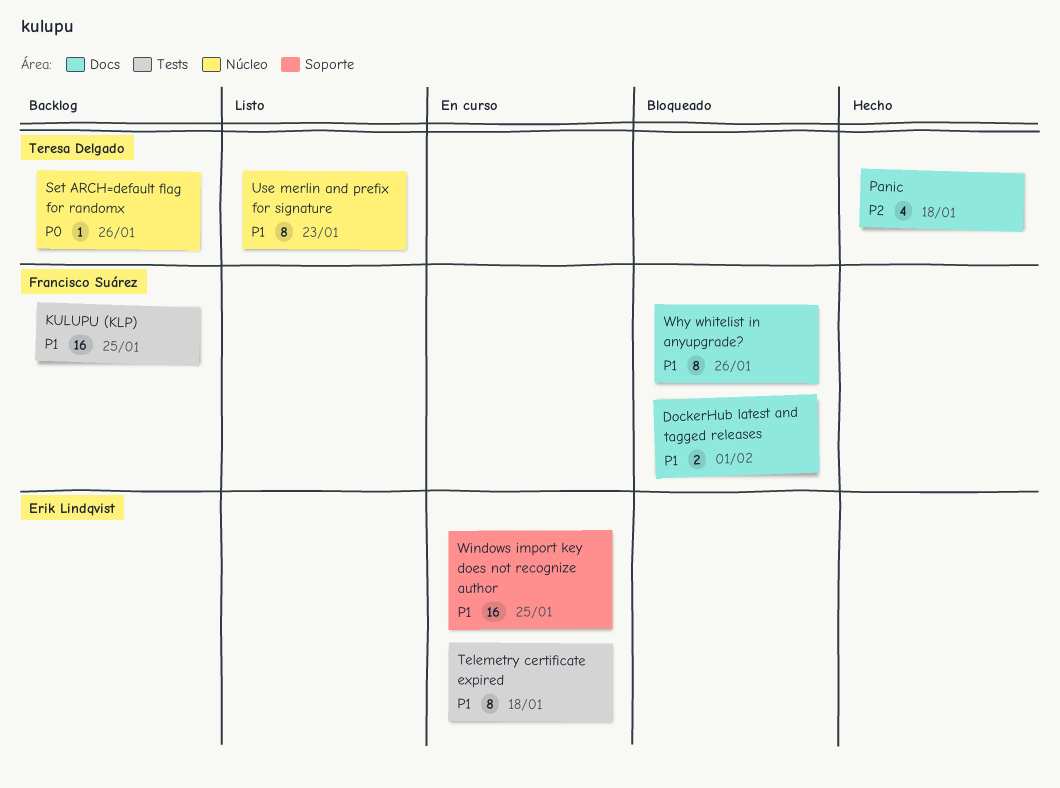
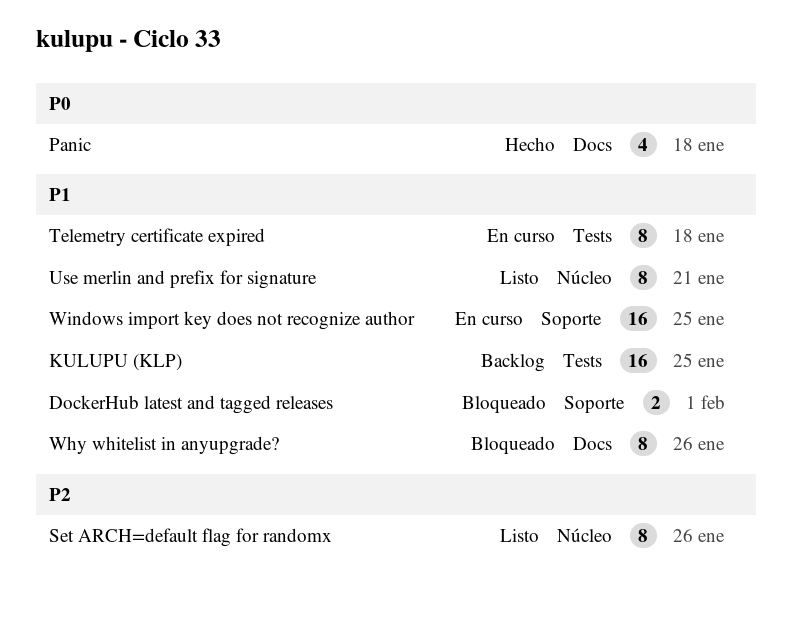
DockerHub latest and tagged releases, label: Docs -> Soporte
Panic, priority: P2 -> P0
Set ARCH=default flag for randomx, status: Backlog -> Listo
Set ARCH=default flag for randomx, priority: P0 -> P2
Set ARCH=default flag for randomx, estimate: 1 -> 8
Use merlin and prefix for signature, due: Jan 23 -> Jan 21

